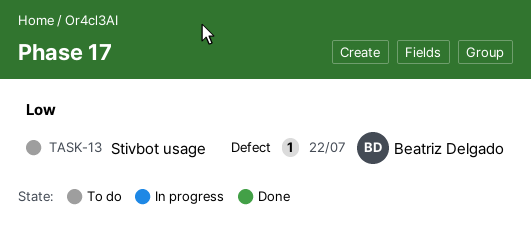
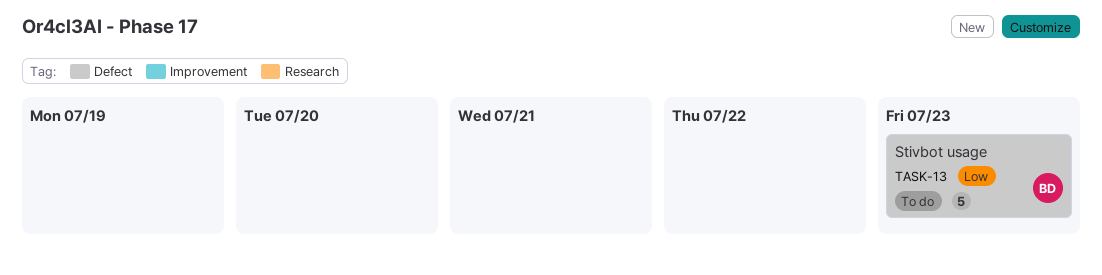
TASK-13, estimate: 1 -> 5
TASK-13, due: Jul 22 -> Jul 23

